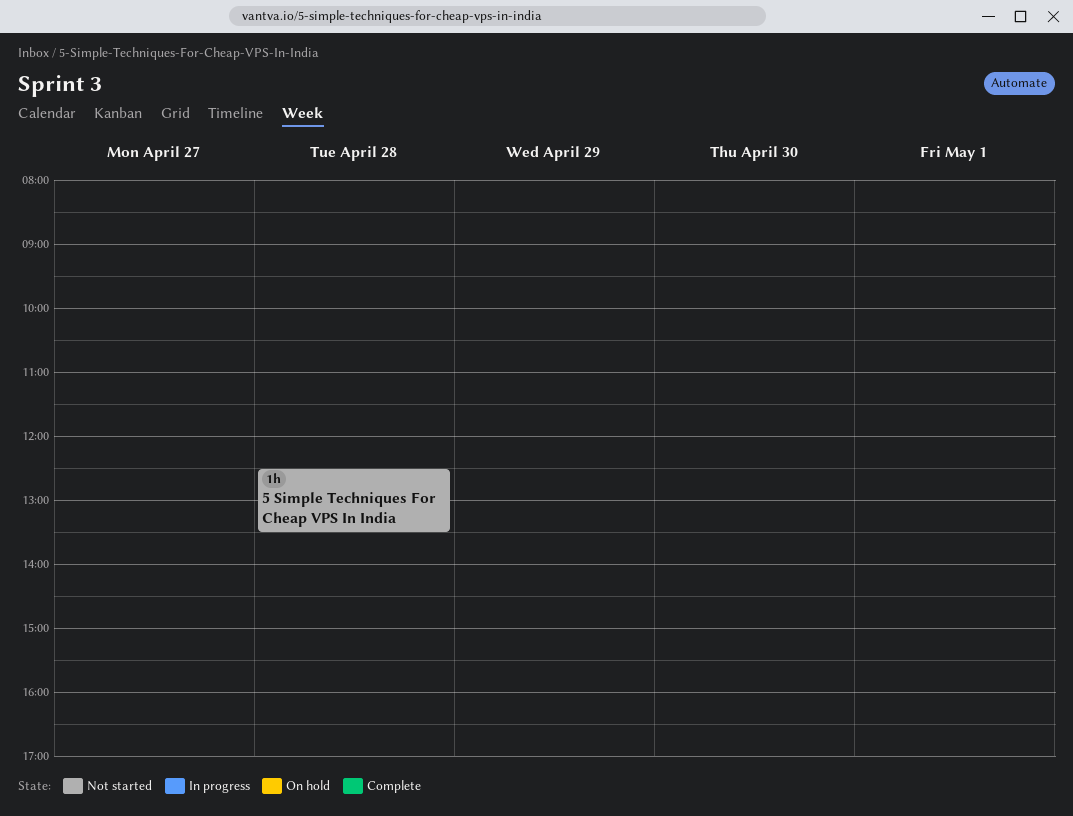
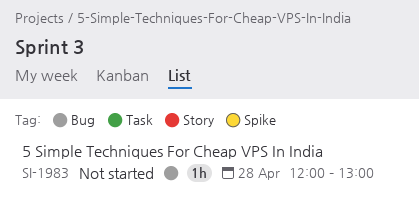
5 Simple Techniques For Cheap VPS In India, begins: 12:30 -> 12:00
5 Simple Techniques For Cheap VPS In India, ends: 13:30 -> 13:00

